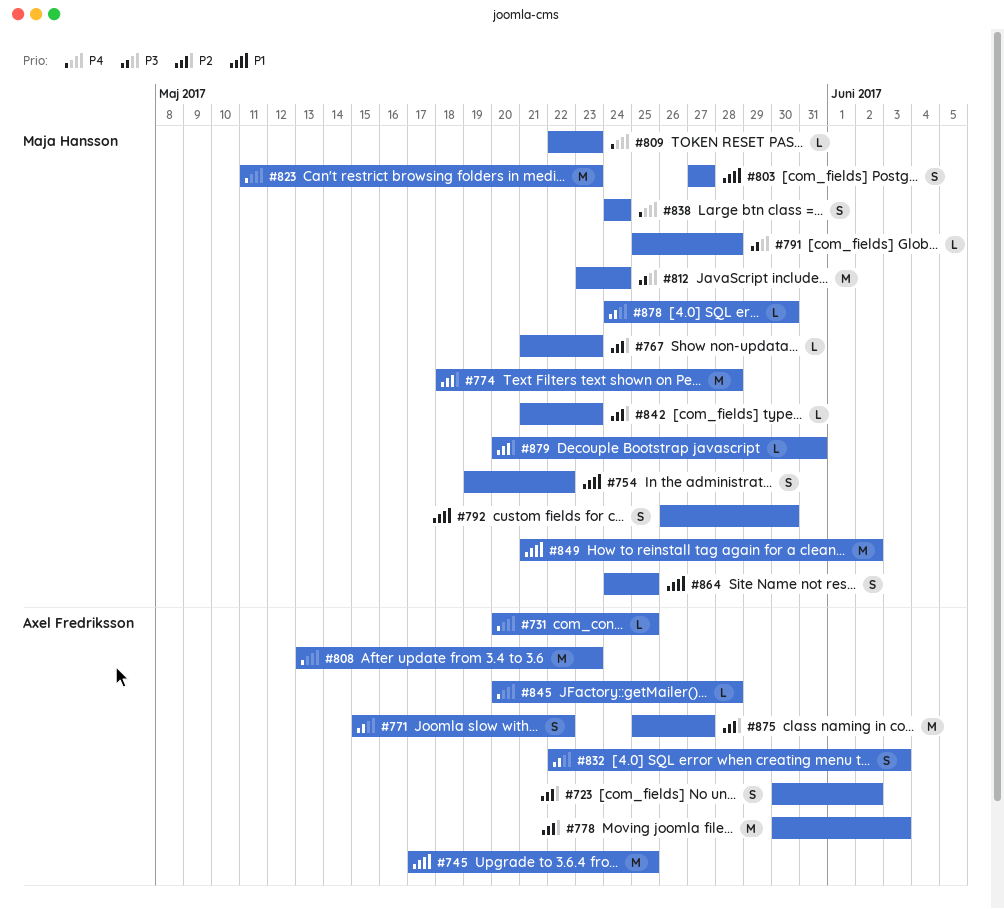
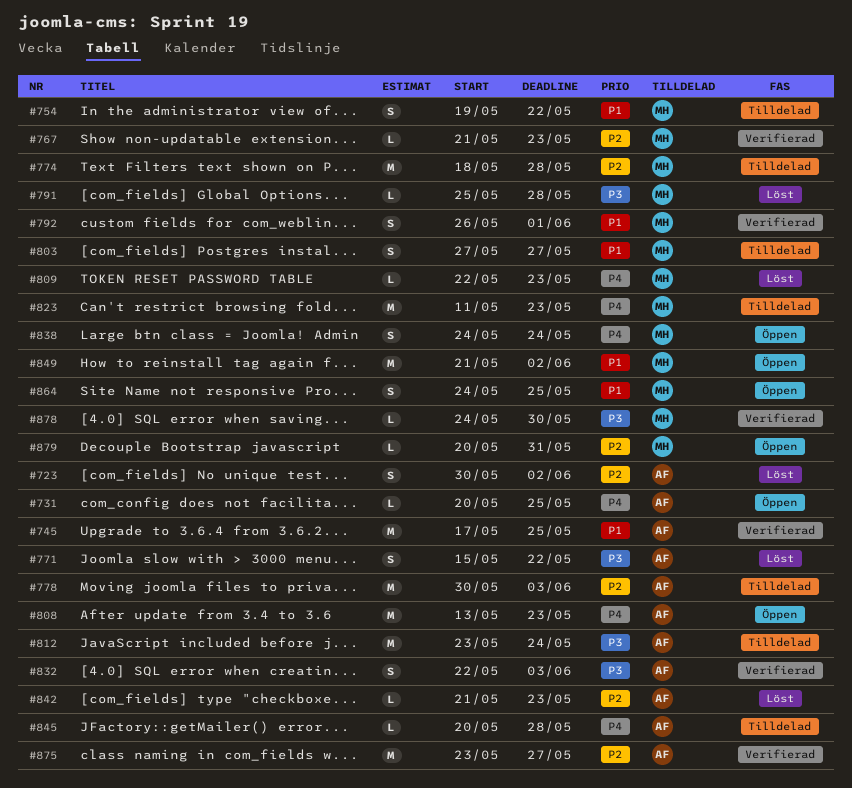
#792, due: May 30 -> Jun 1
#812, owner: Maja Hansson -> Axel Fredriksson
#842, owner: Maja Hansson -> Axel Fredriksson
#875, start: May 25 -> May 23

